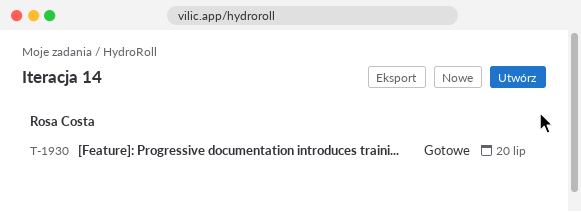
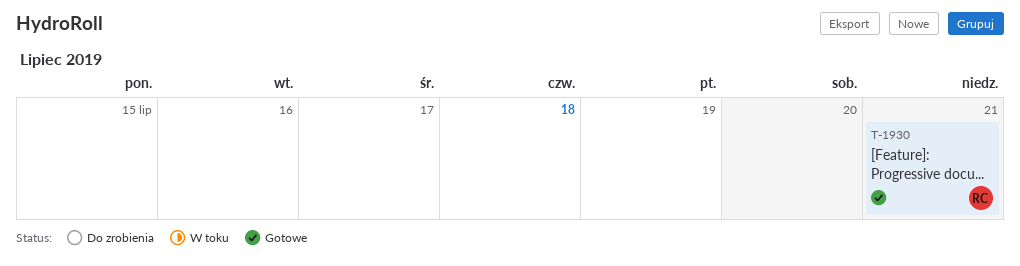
T-1930, due: Jul 20 -> Jul 21

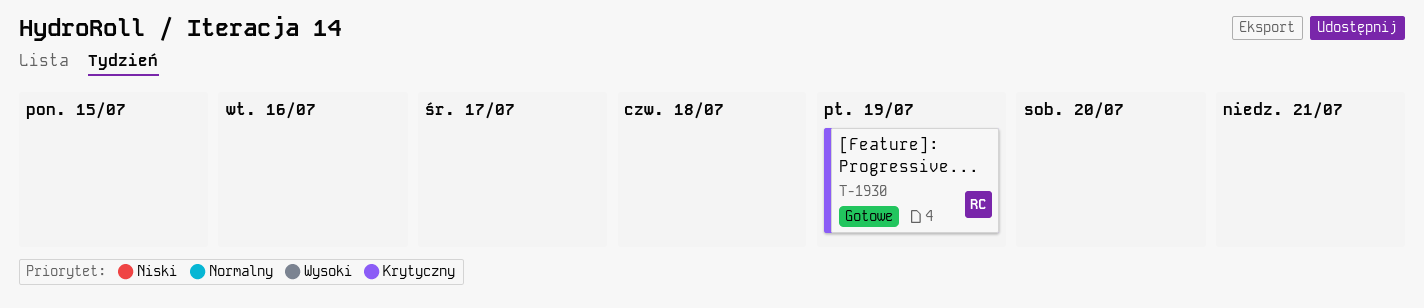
T-1930, due: Jul 21 -> Jul 19

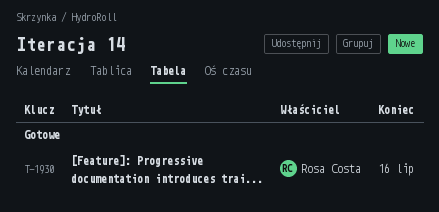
T-1930, due: Jul 19 -> Jul 16

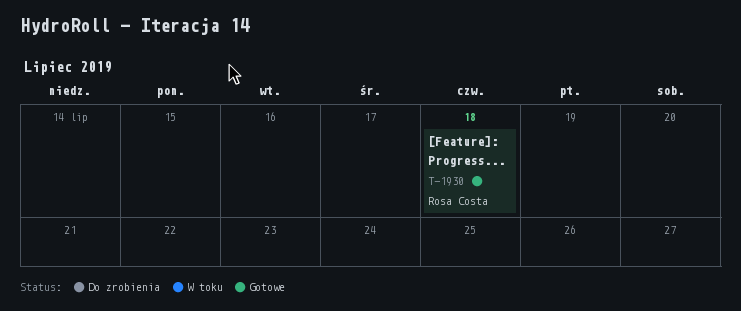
T-1930, due: Jul 16 -> Jul 18

